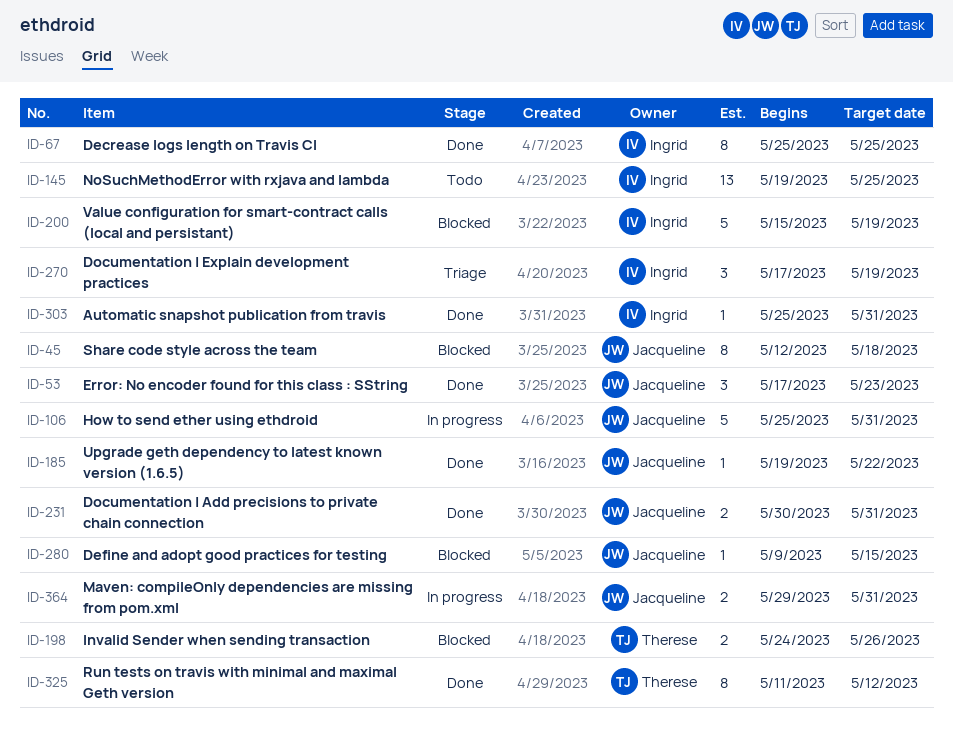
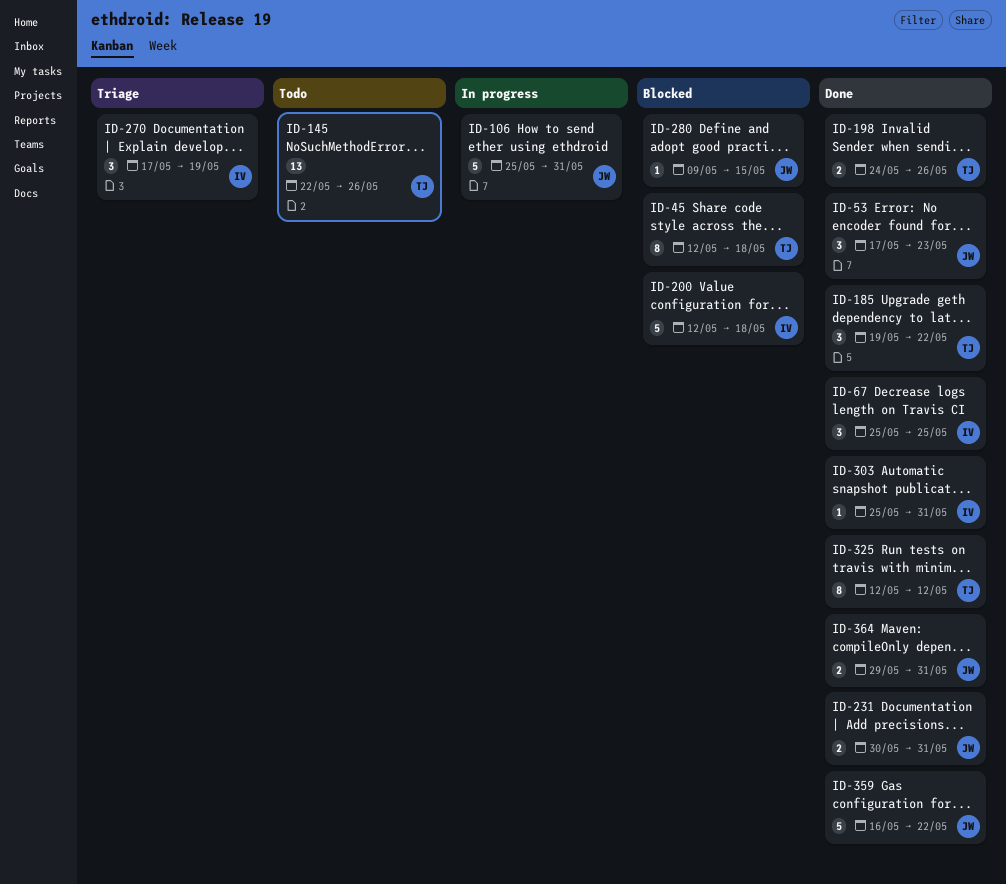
ID-45, owner: Jacqueline -> Therese
ID-67, estimate: 8 -> 3
ID-145, owner: Ingrid -> Therese
ID-145, start: May 19 -> May 22
ID-145, due: May 25 -> May 26
ID-185, owner: Jacqueline -> Therese
ID-185, estimate: 1 -> 3
ID-198, status: Blocked -> Done
ID-200, start: May 15 -> May 12
ID-200, due: May 19 -> May 18
ID-325, start: May 11 -> May 12
ID-359: none -> present
ID-364, status: In progress -> Done

